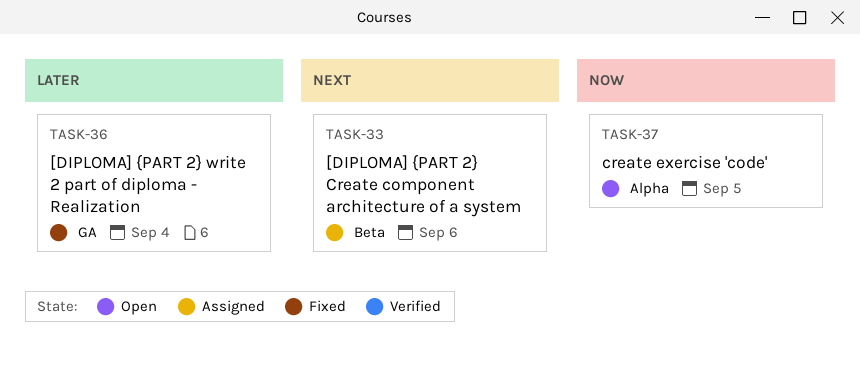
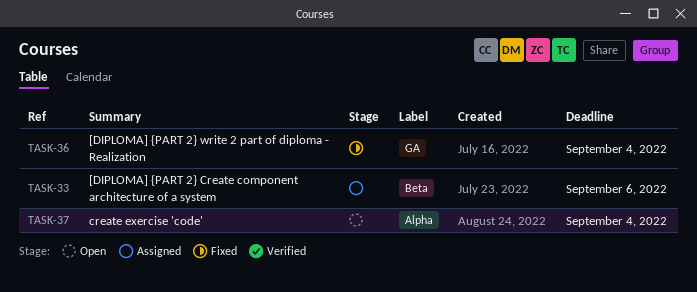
TASK-37, due: Sep 5 -> Sep 4

